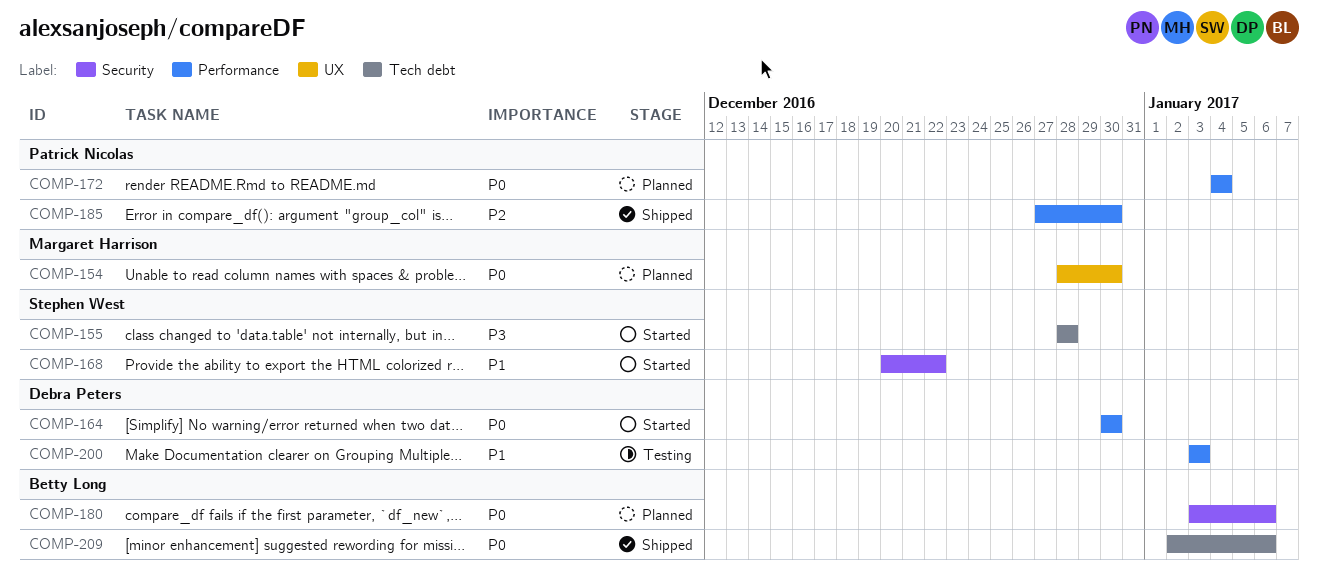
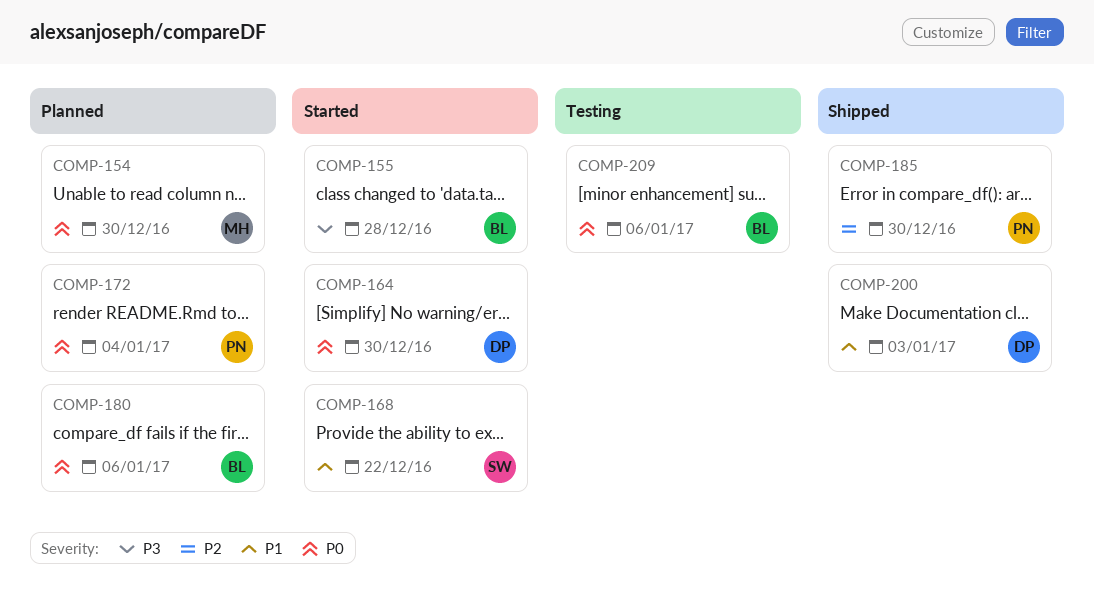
COMP-155, owner: Stephen West -> Betty Long
COMP-200, status: Testing -> Shipped
COMP-209, status: Shipped -> Testing

